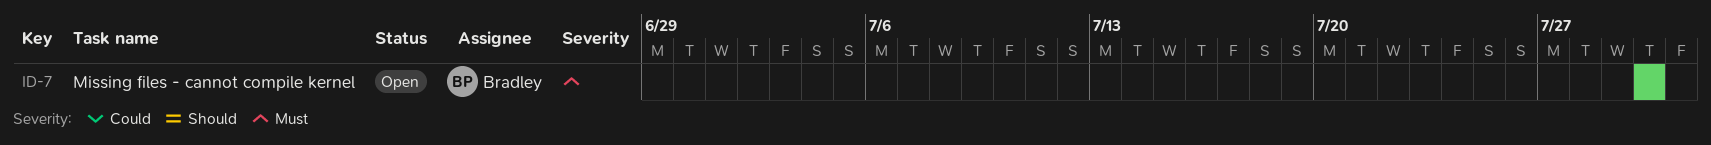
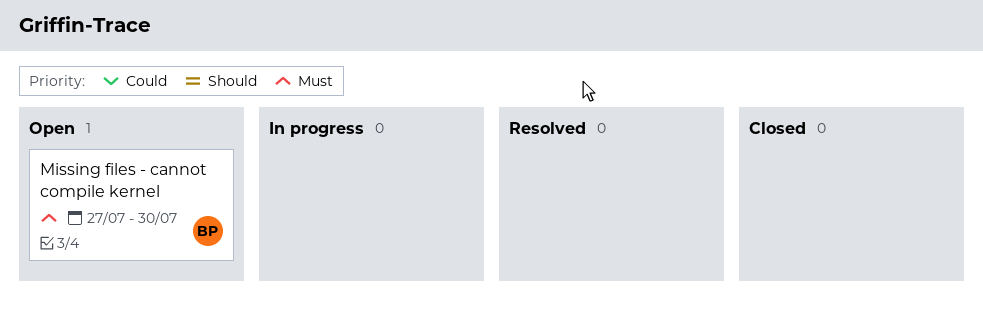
Missing files - cannot compile kernel, start: Jul 30 -> Jul 27

